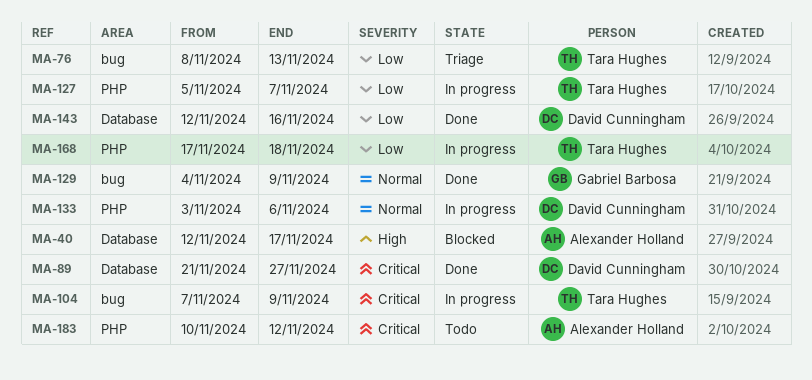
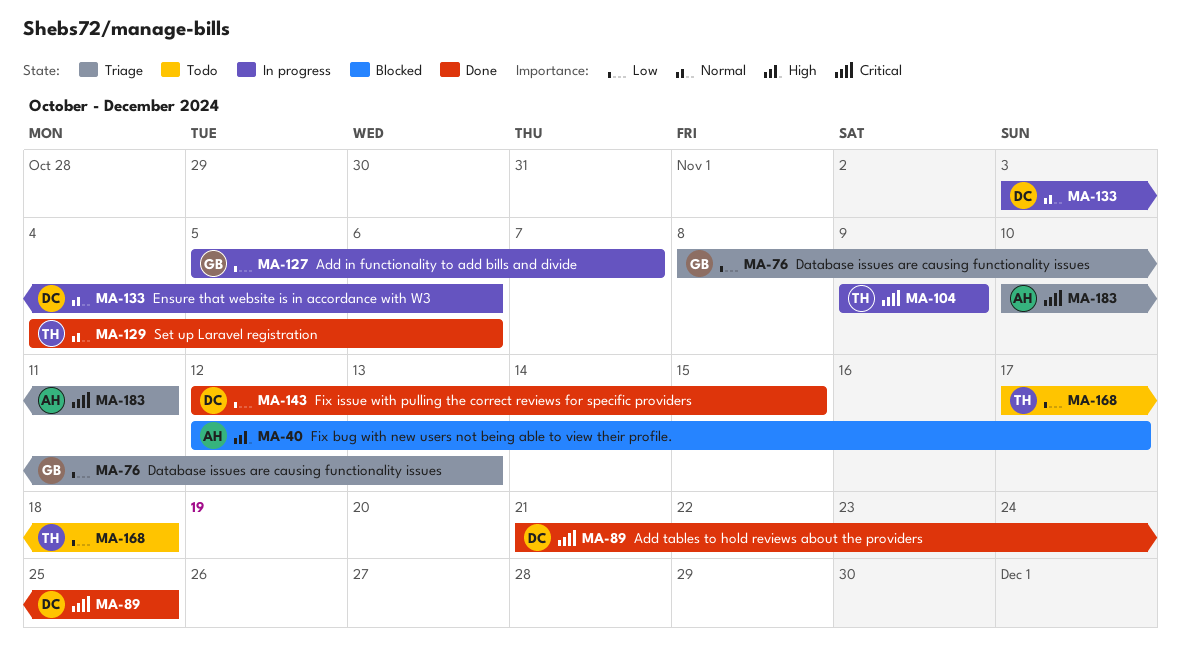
MA-76, owner: Tara Hughes -> Gabriel Barbosa
MA-89, due: Nov 27 -> Nov 25
MA-104, start: Nov 7 -> Nov 9
MA-127, owner: Tara Hughes -> Gabriel Barbosa
MA-129, owner: Gabriel Barbosa -> Tara Hughes
MA-129, due: Nov 9 -> Nov 6
MA-143, due: Nov 16 -> Nov 15
MA-168, status: In progress -> Todo
MA-183, status: Todo -> Triage
MA-183, due: Nov 12 -> Nov 11

